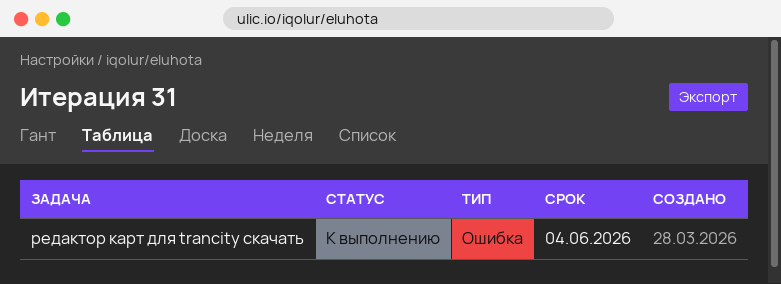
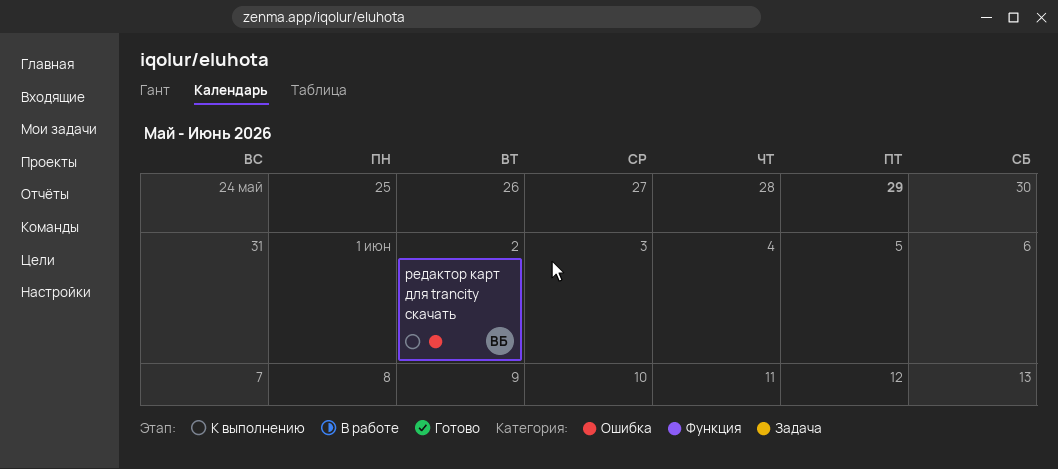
редактор карт для trancity скачать, due: Jun 4 -> Jun 2

